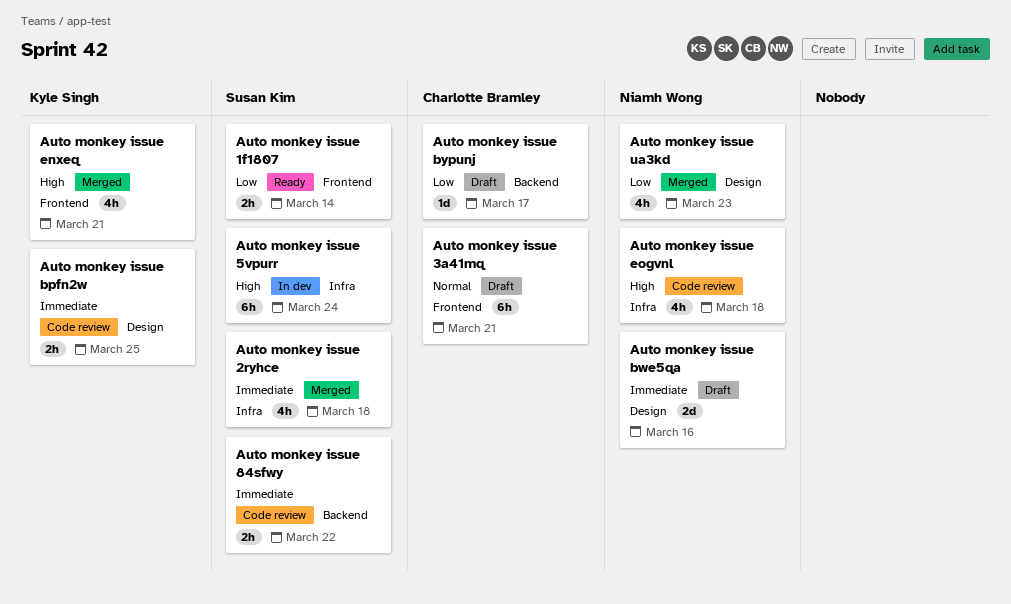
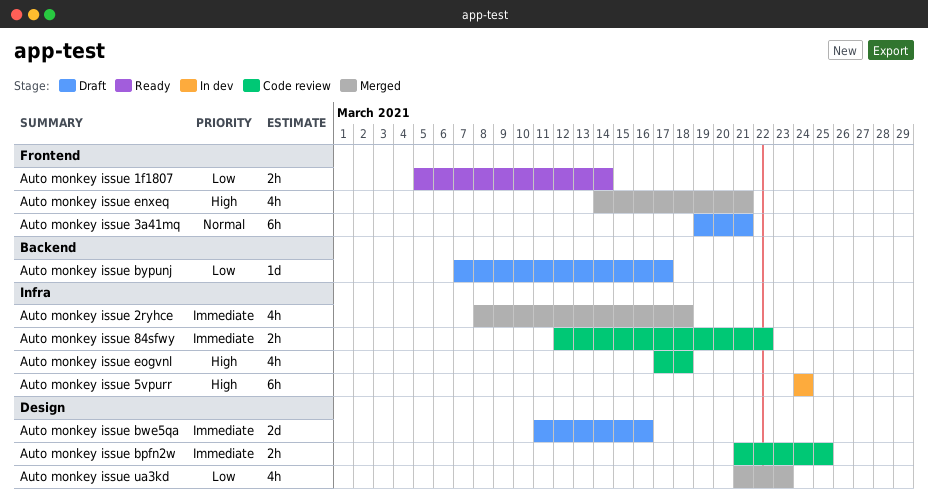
Auto monkey issue 84sfwy, label: Backend -> Infra

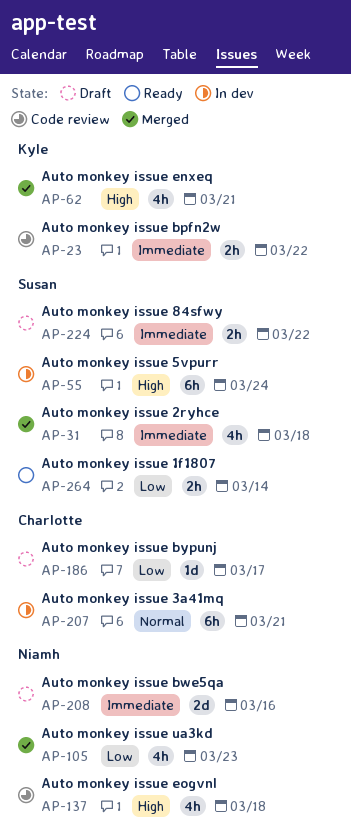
Auto monkey issue 3a41mq, status: Draft -> In dev
Auto monkey issue 84sfwy, status: Code review -> Draft
Auto monkey issue bpfn2w, due: Mar 25 -> Mar 22

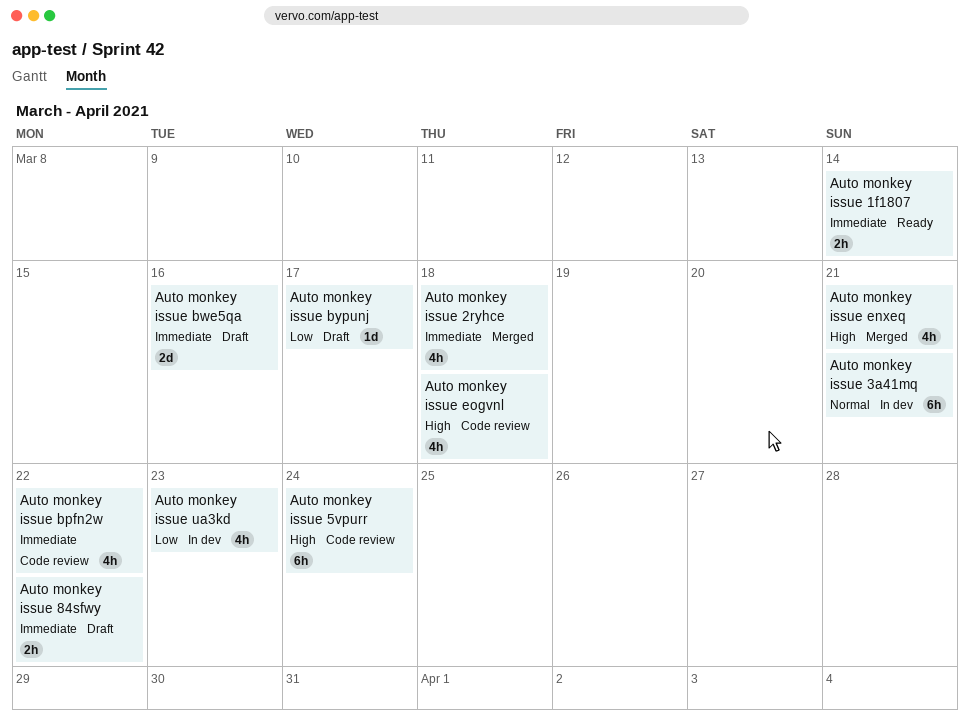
Auto monkey issue 1f1807, priority: Low -> Immediate
Auto monkey issue 5vpurr, status: In dev -> Code review
Auto monkey issue bpfn2w, estimate: 2h -> 4h
Auto monkey issue ua3kd, status: Merged -> In dev

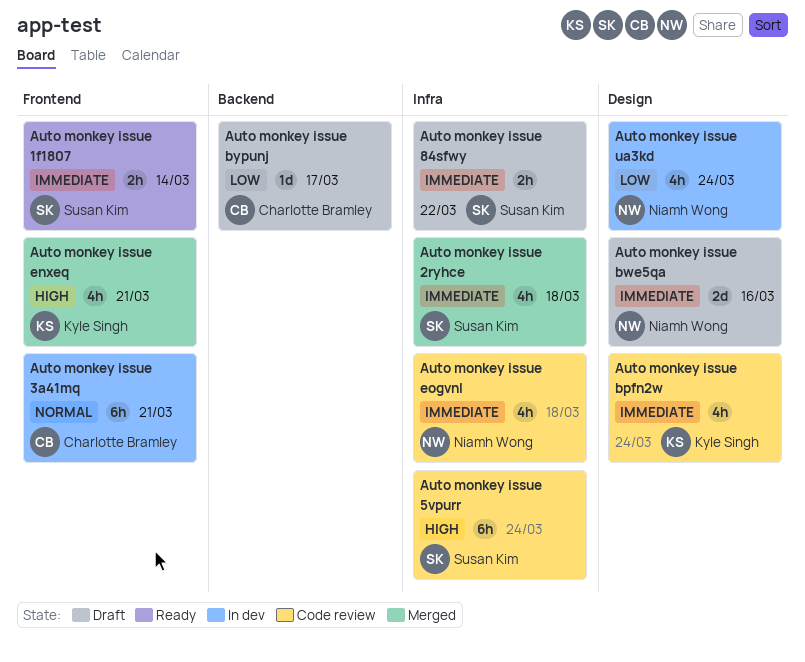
Auto monkey issue bpfn2w, due: Mar 22 -> Mar 24
Auto monkey issue eogvnl, priority: High -> Immediate
Auto monkey issue ua3kd, due: Mar 23 -> Mar 24

